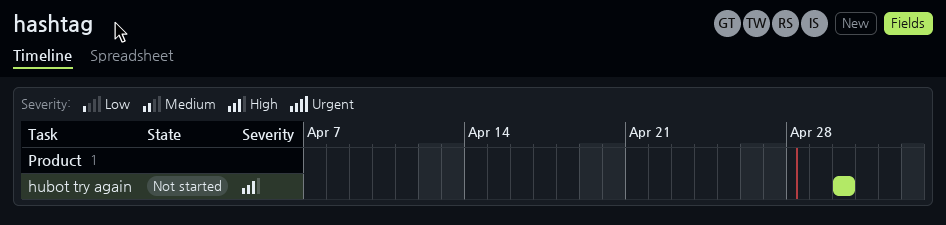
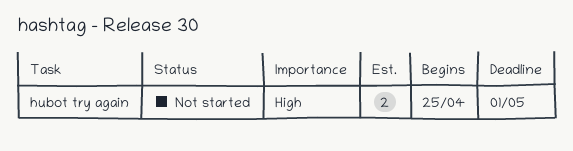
hubot try again, start: Apr 30 -> Apr 25
hubot try again, due: Apr 30 -> May 1

